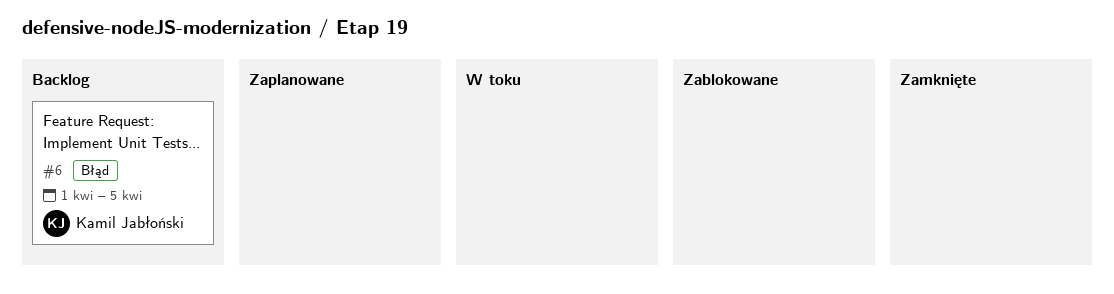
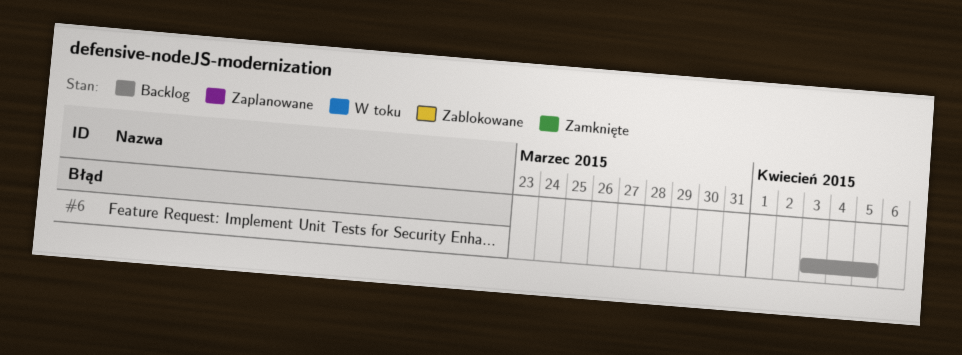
#6, start: Apr 1 -> Apr 3

